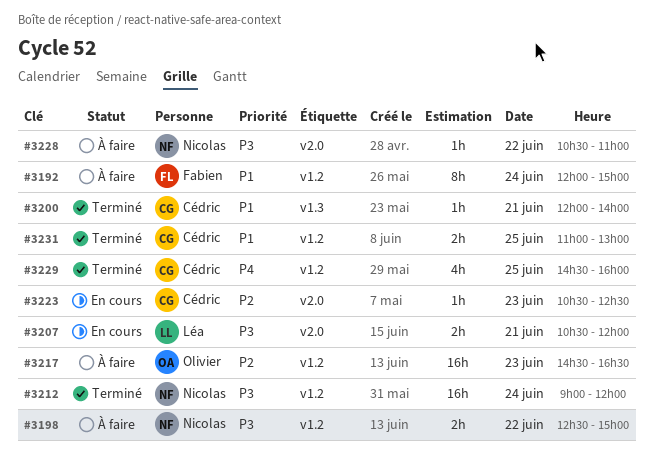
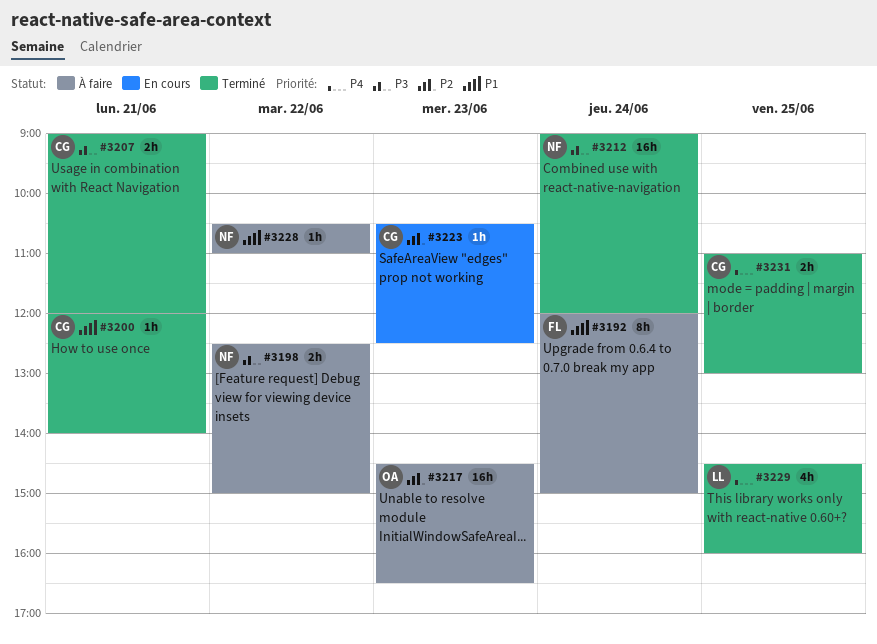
#3207, status: En cours -> Terminé
#3207, owner: Léa -> Cédric
#3207, begins: 10:30 -> 09:00
#3228, priority: P3 -> P1
#3229, owner: Cédric -> Léa
#3231, priority: P1 -> P4

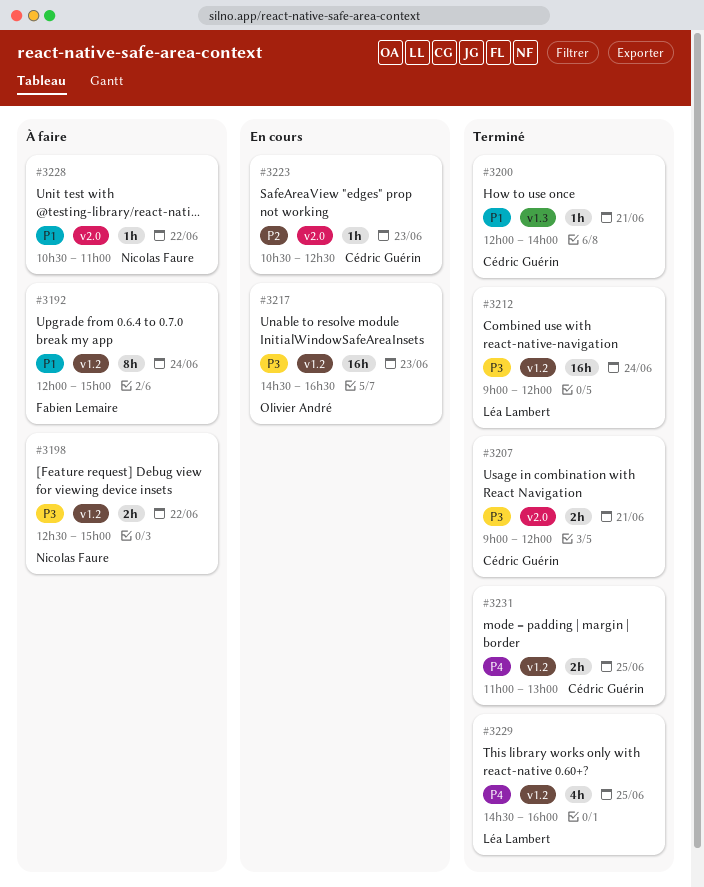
#3212, owner: Nicolas Faure -> Léa Lambert
#3217, status: À faire -> En cours
#3217, priority: P2 -> P3

